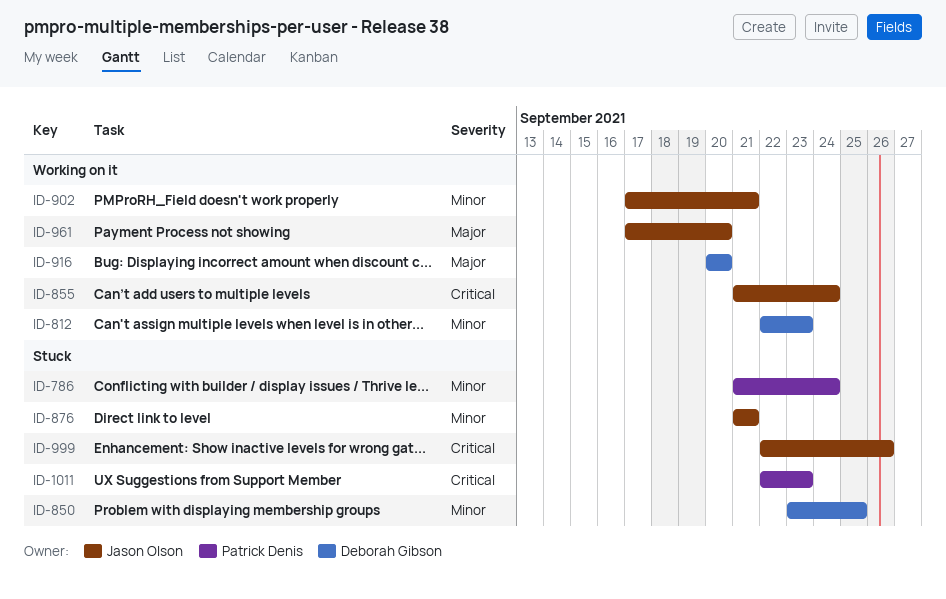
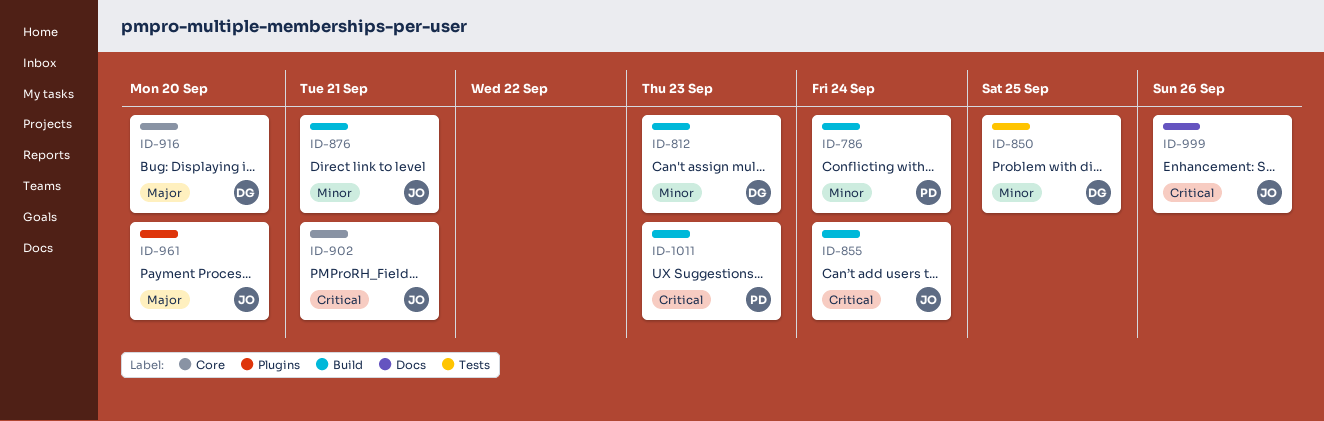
ID-902, priority: Minor -> Critical

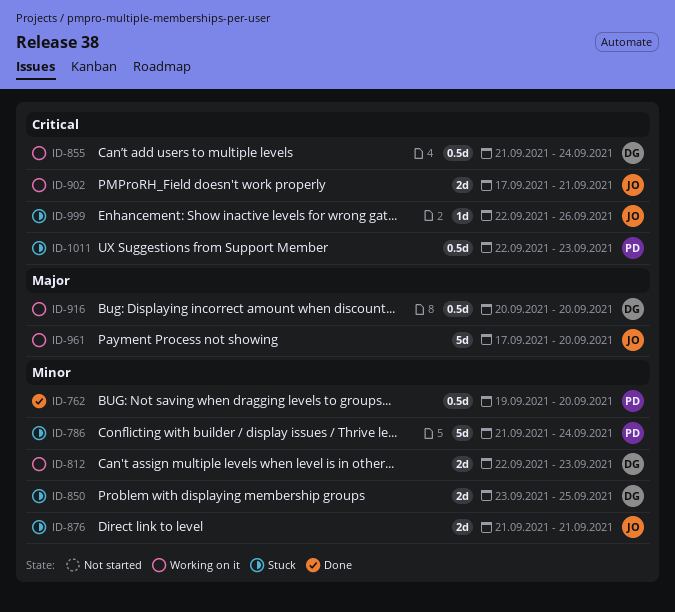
ID-762: none -> present
ID-855, owner: JO -> DG

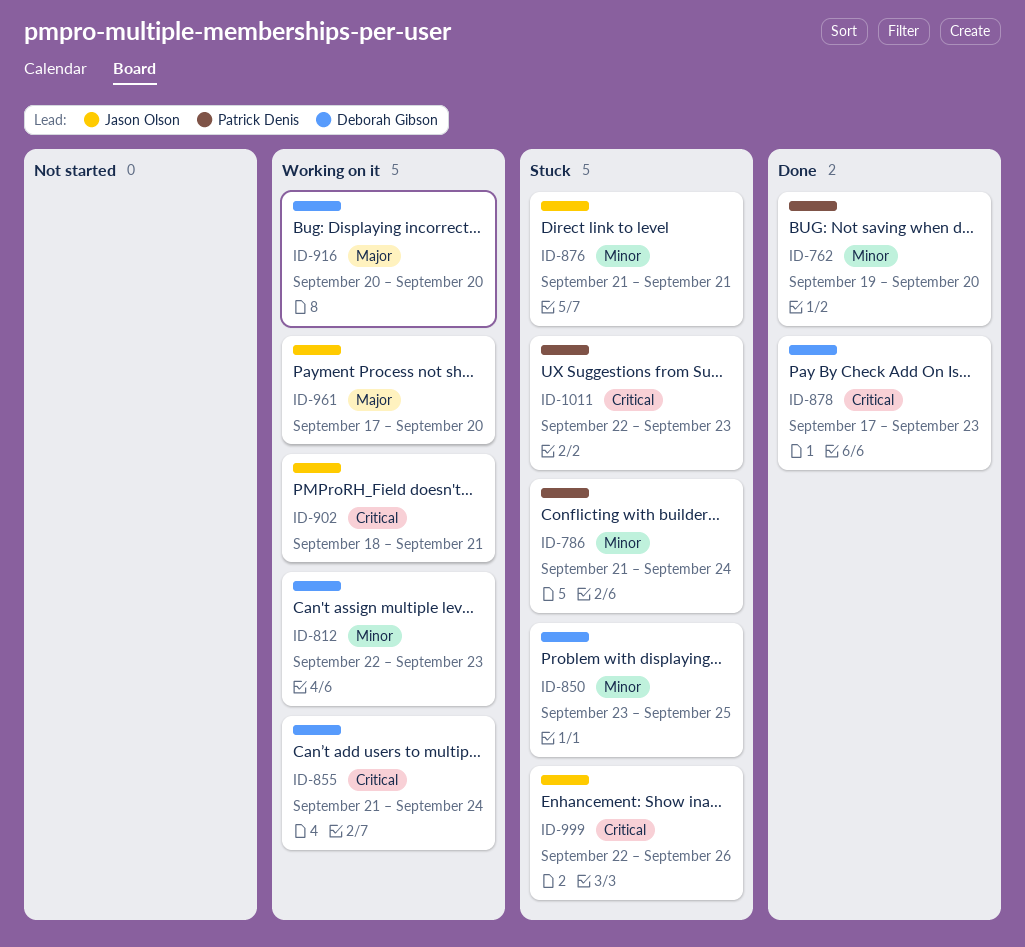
ID-878: none -> present
ID-902, start: Sep 17 -> Sep 18

